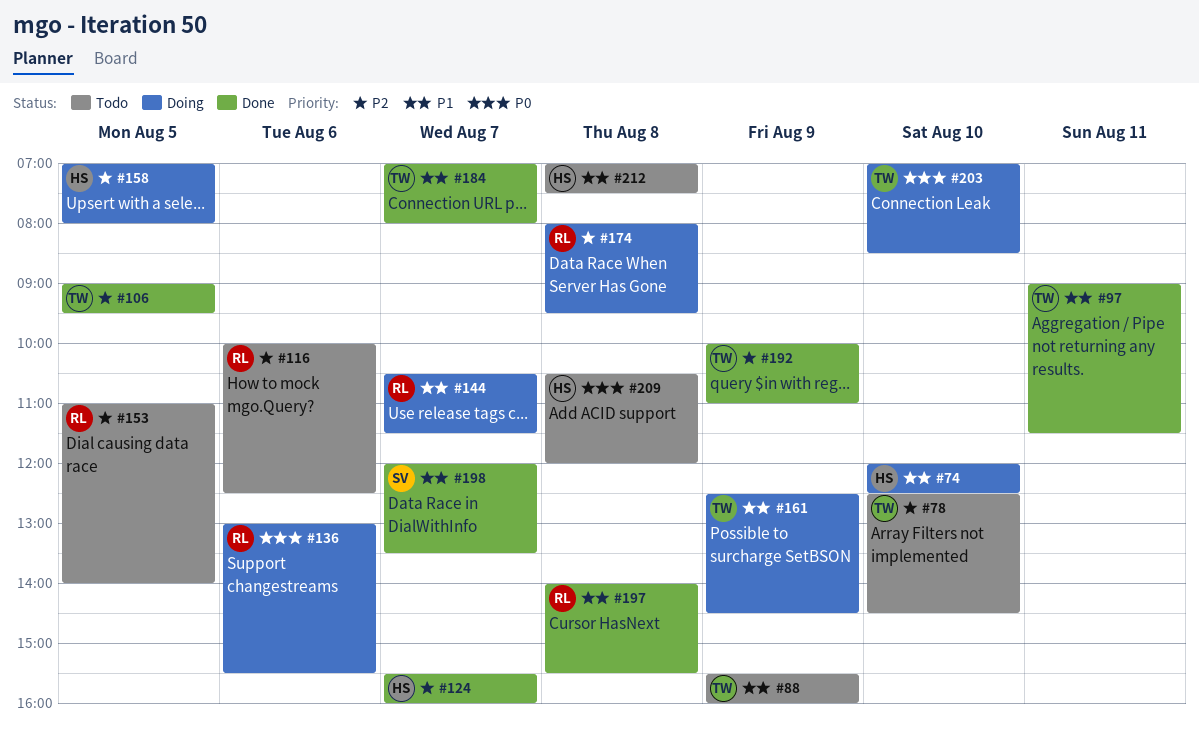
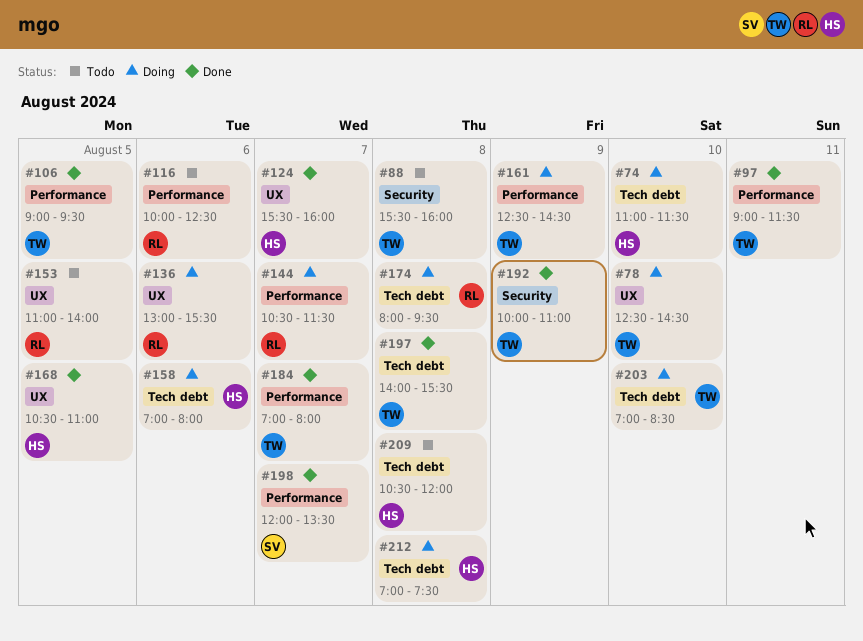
#74, begins: 12:00 -> 11:00
#74, ends: 12:30 -> 11:30
#78, status: Todo -> Doing
#88, day: Aug 9 -> Aug 8
#158, day: Aug 5 -> Aug 6
#168: none -> present
#197, owner: RL -> TW
#212, status: Todo -> Doing

